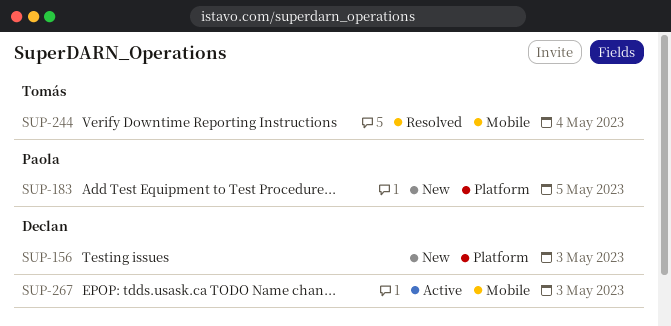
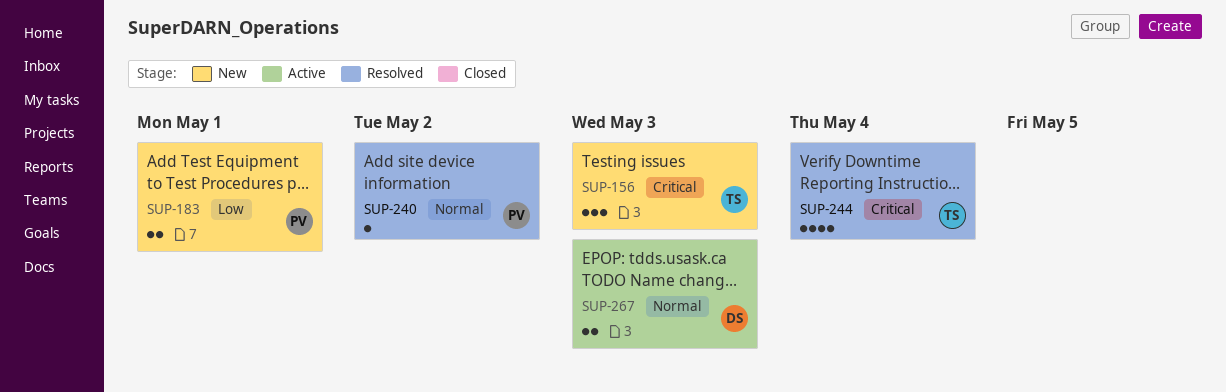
SUP-156, owner: Declan -> Tomás
SUP-183, due: May 5 -> May 1
SUP-240: none -> present

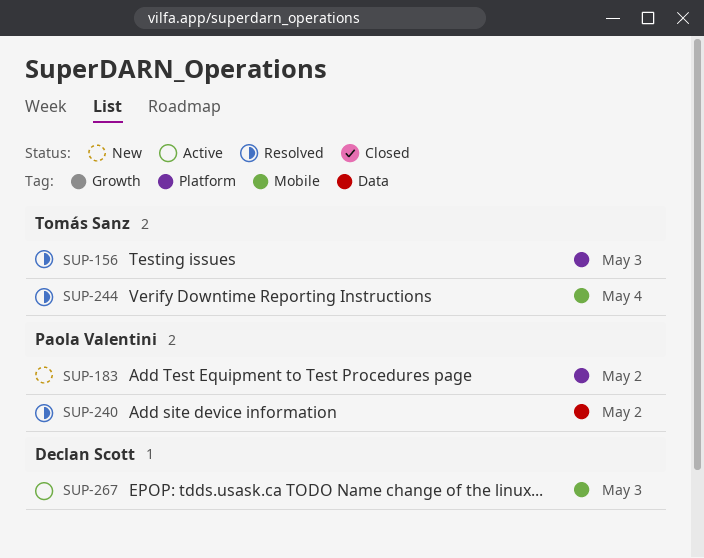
SUP-156, status: New -> Resolved
SUP-183, due: May 1 -> May 2

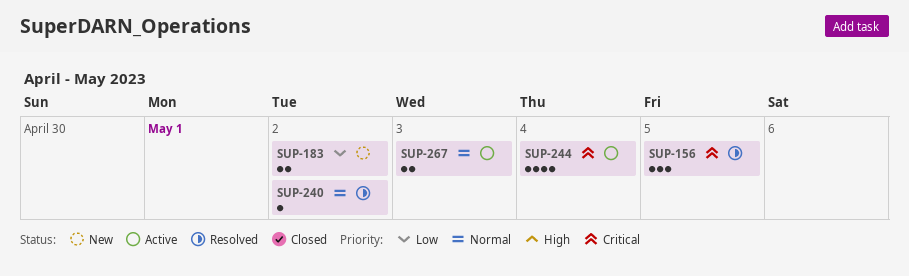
SUP-156, due: May 3 -> May 5
SUP-244, status: Resolved -> Active

